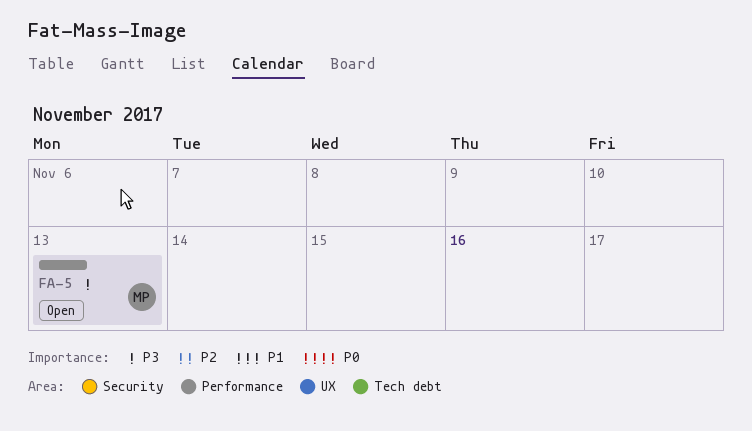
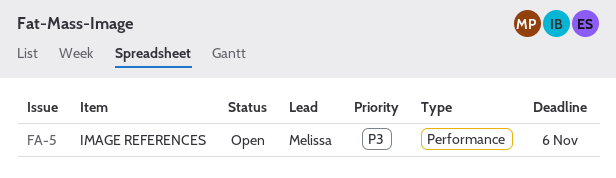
FA-5, due: Nov 13 -> Nov 6

